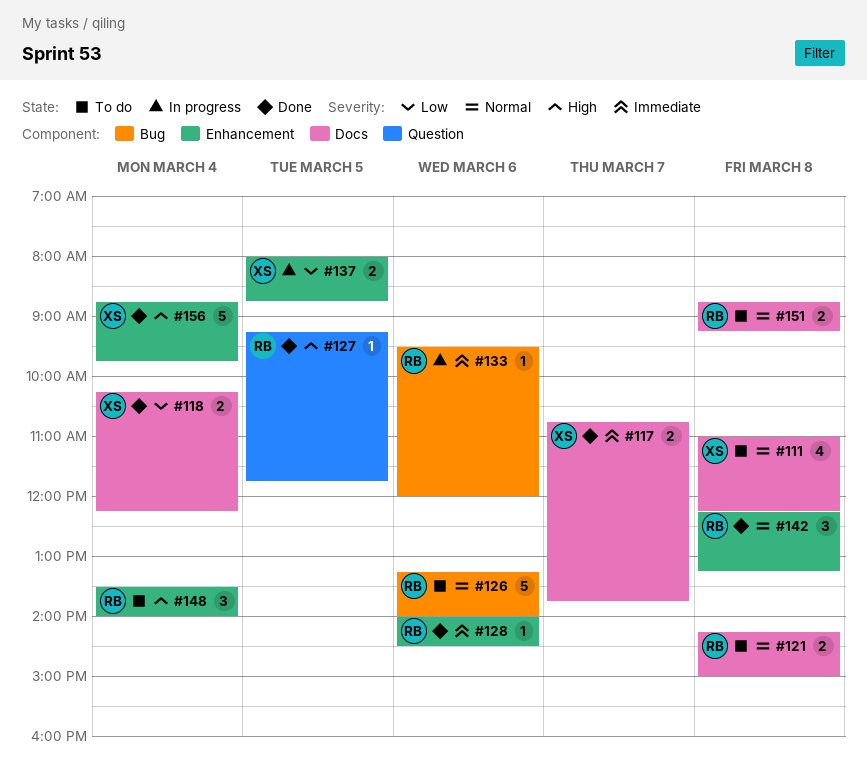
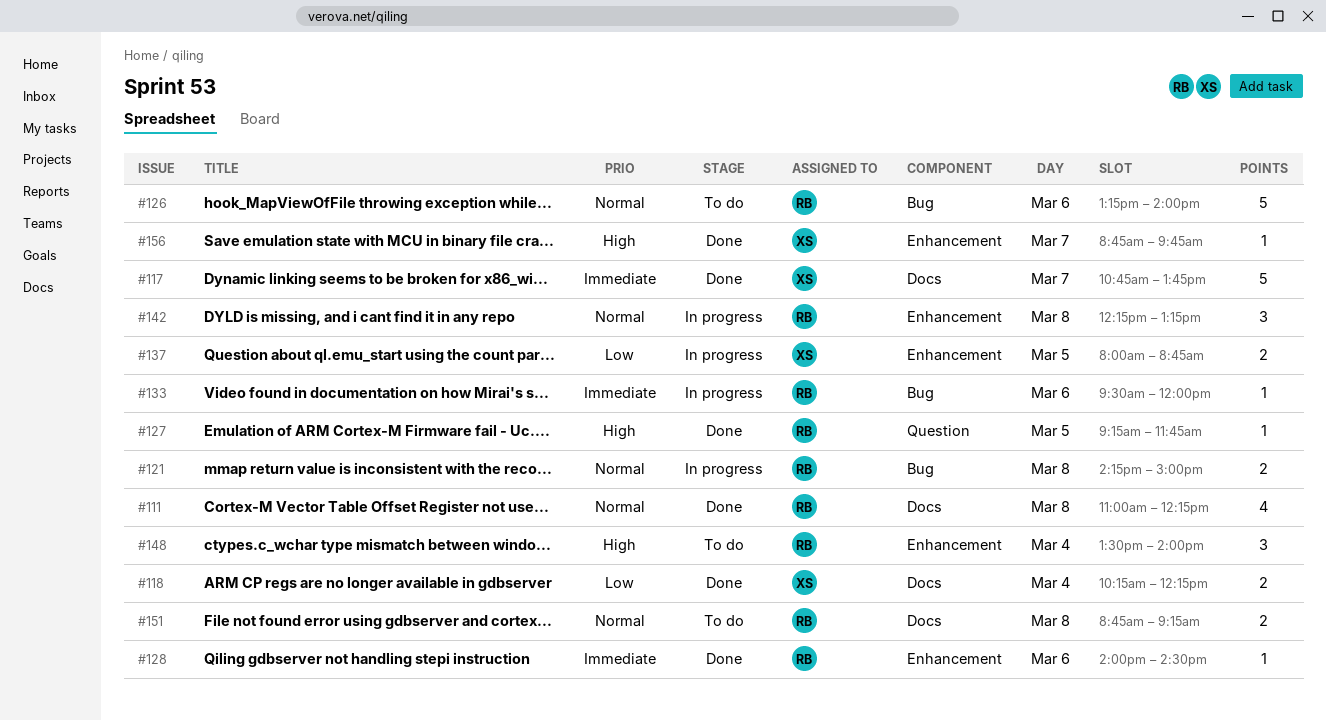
#111, status: To do -> Done
#111, owner: XS -> RB
#117, estimate: 2 -> 5
#121, status: To do -> In progress
#121, label: Docs -> Bug
#142, status: Done -> In progress
#156, estimate: 5 -> 1
#156, day: Mar 4 -> Mar 7

